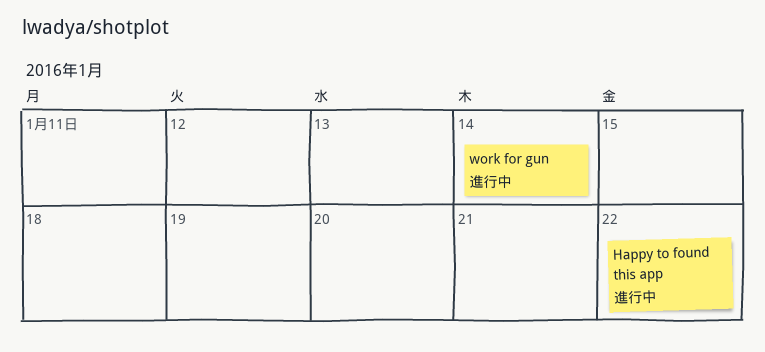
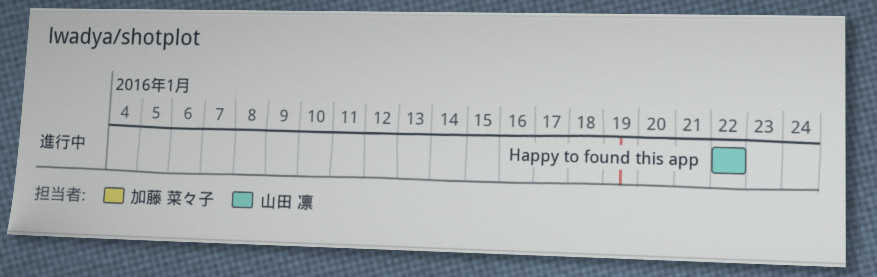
work for gun: present -> none

